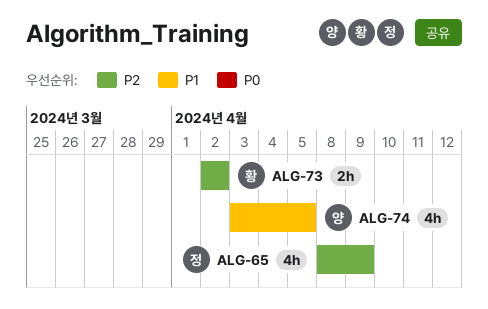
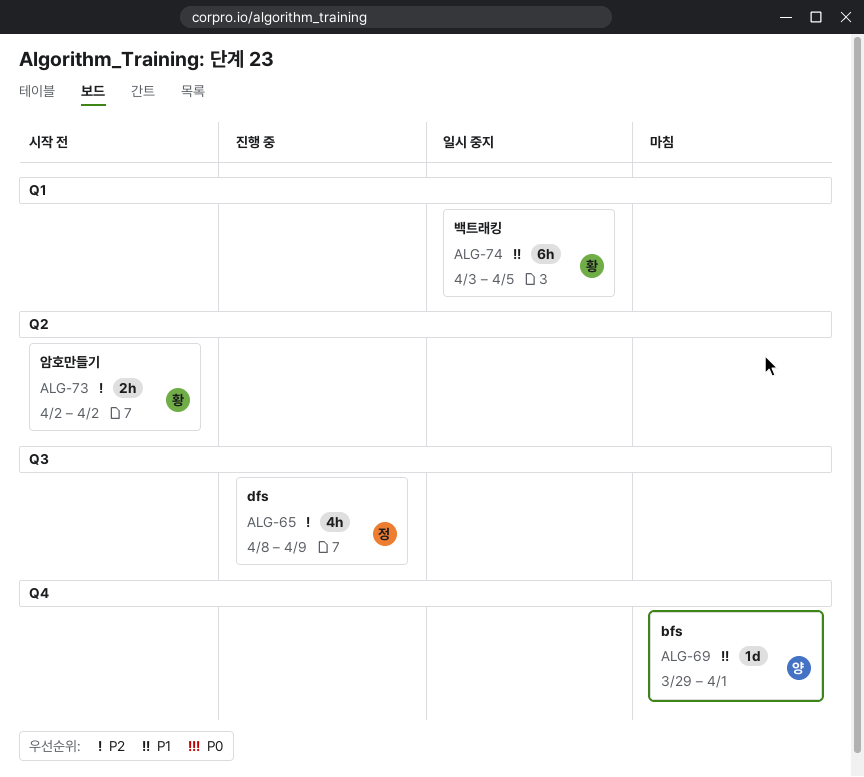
ALG-69: none -> present
ALG-74, owner: 양 -> 황
ALG-74, estimate: 4h -> 6h

